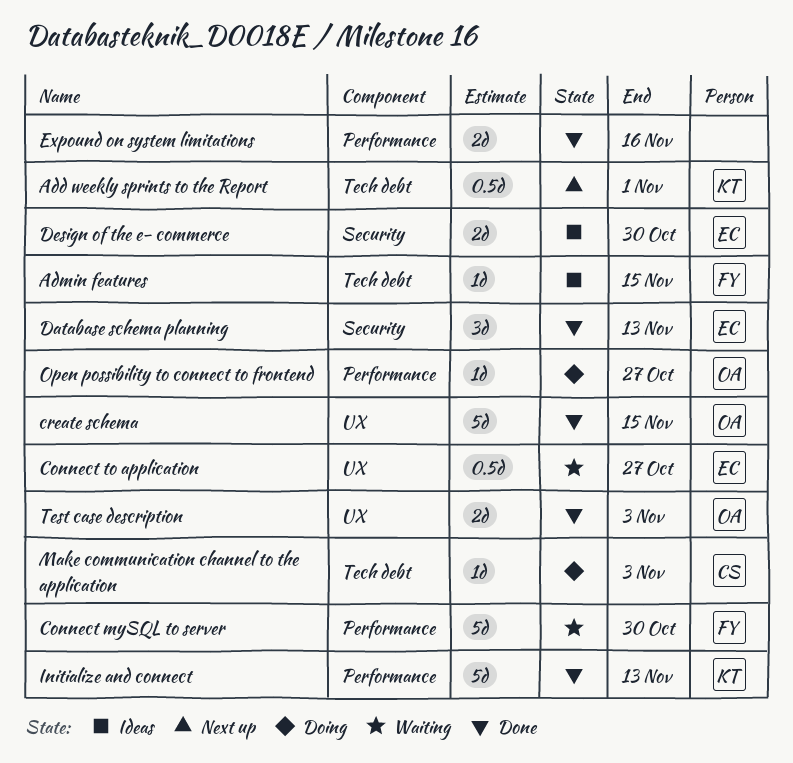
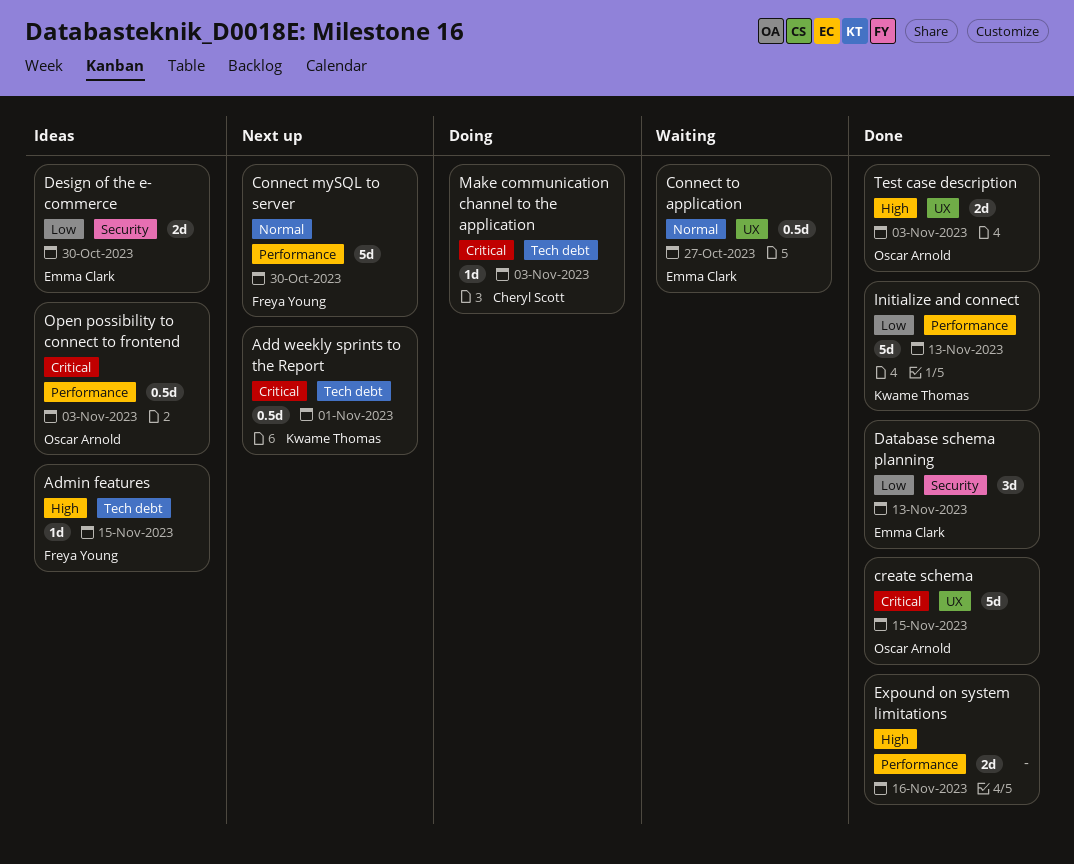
Connect mySQL to server, status: Waiting -> Next up
Open possibility to connect to frontend, status: Doing -> Ideas
Open possibility to connect to frontend, estimate: 1d -> 0.5d
Open possibility to connect to frontend, due: Oct 27 -> Nov 3

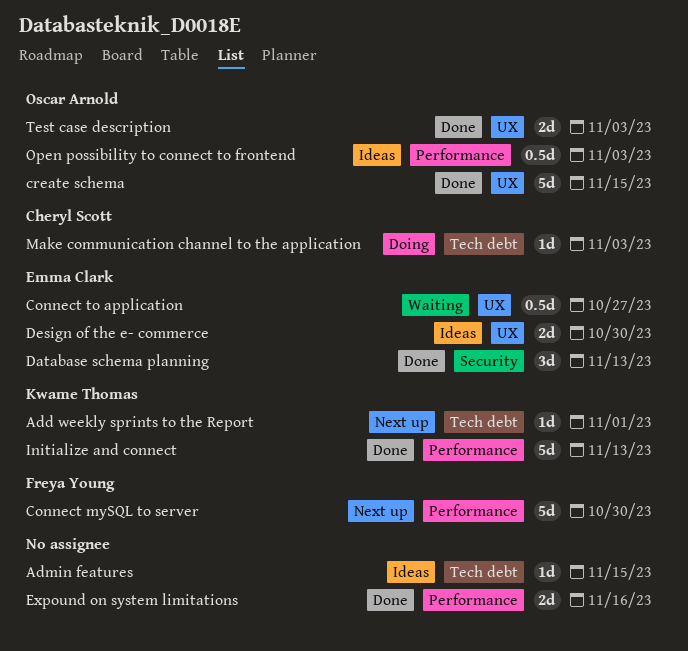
Add weekly sprints to the Report, estimate: 0.5d -> 1d
Admin features, owner: Freya Young -> none
Design of the e- commerce, label: Security -> UX

